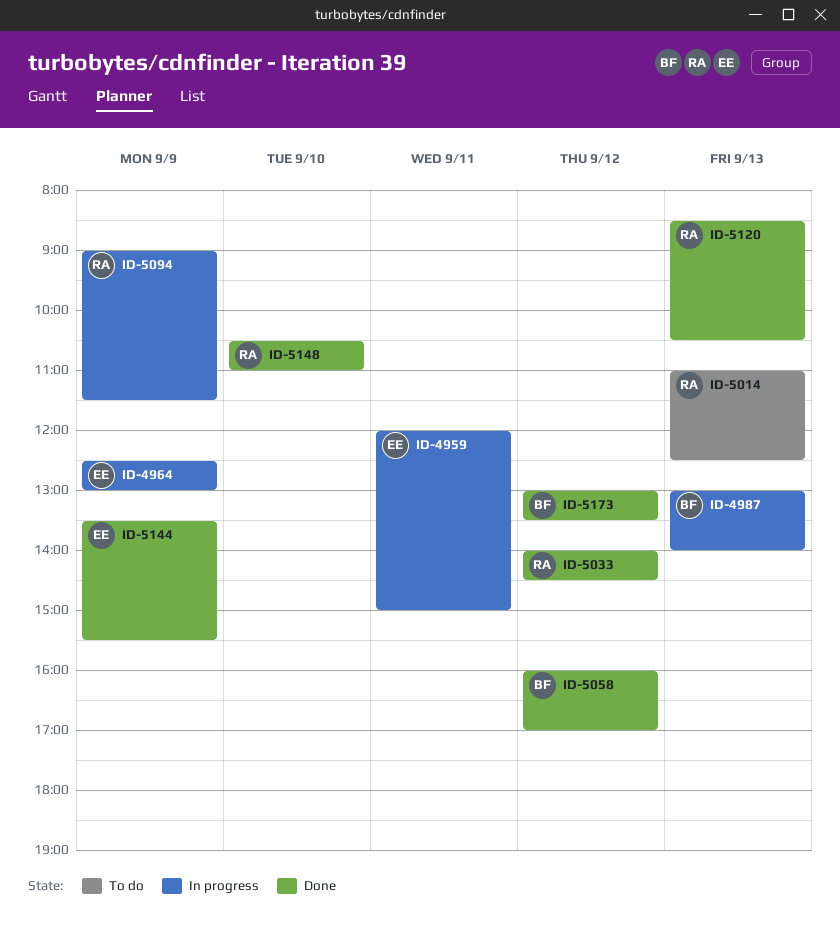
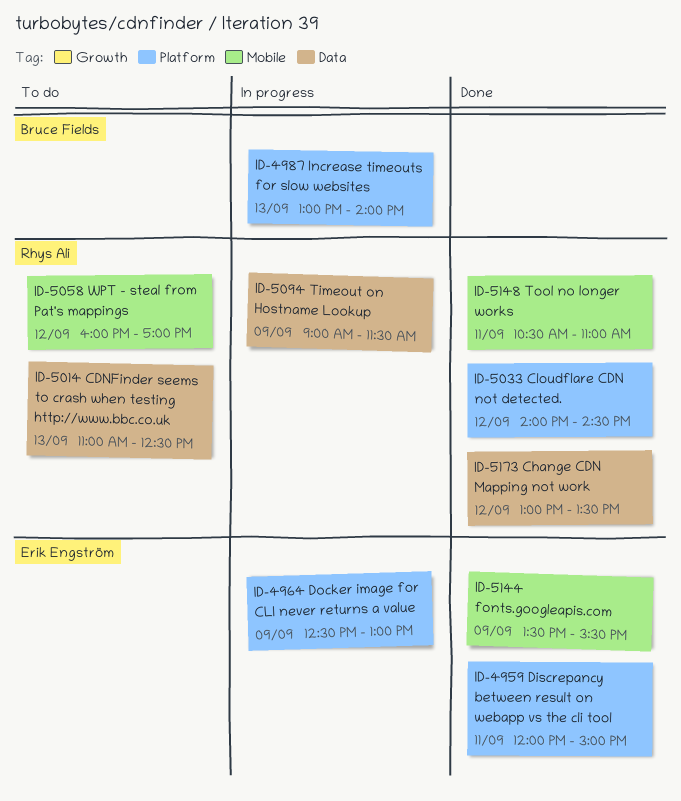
ID-4959, status: In progress -> Done
ID-5058, status: Done -> To do
ID-5058, owner: Bruce Fields -> Rhys Ali
ID-5120: present -> none
ID-5148, day: Sep 10 -> Sep 11
ID-5173, owner: Bruce Fields -> Rhys Ali

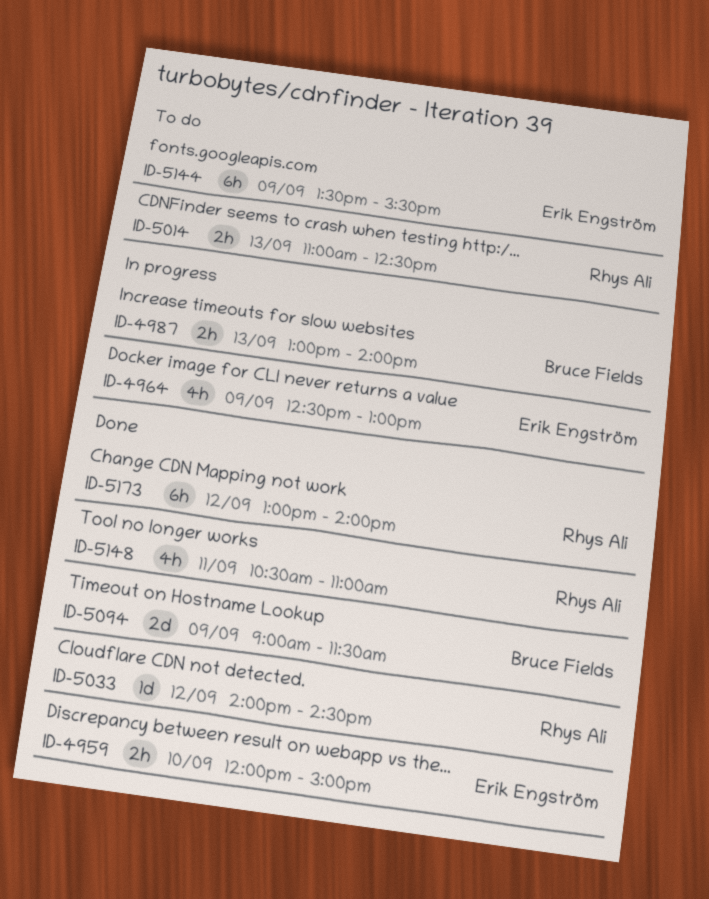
ID-4959, day: Sep 11 -> Sep 10
ID-5058: present -> none
ID-5094, status: In progress -> Done
ID-5094, owner: Rhys Ali -> Bruce Fields
ID-5144, status: Done -> To do
ID-5173, ends: 13:30 -> 14:00

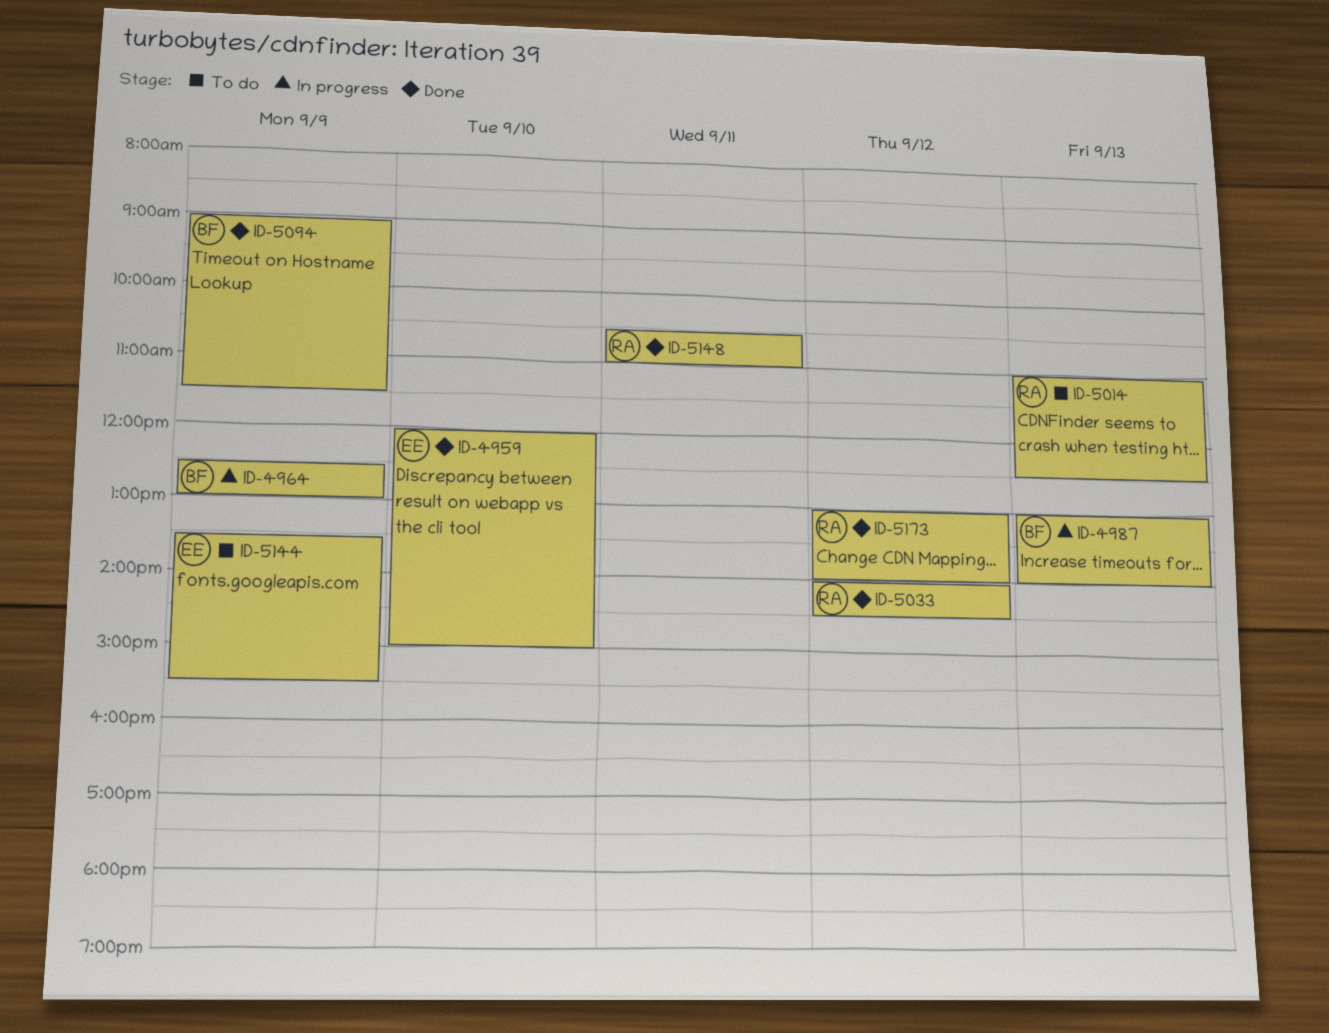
ID-4964, owner: Erik Engström -> Bruce Fields

